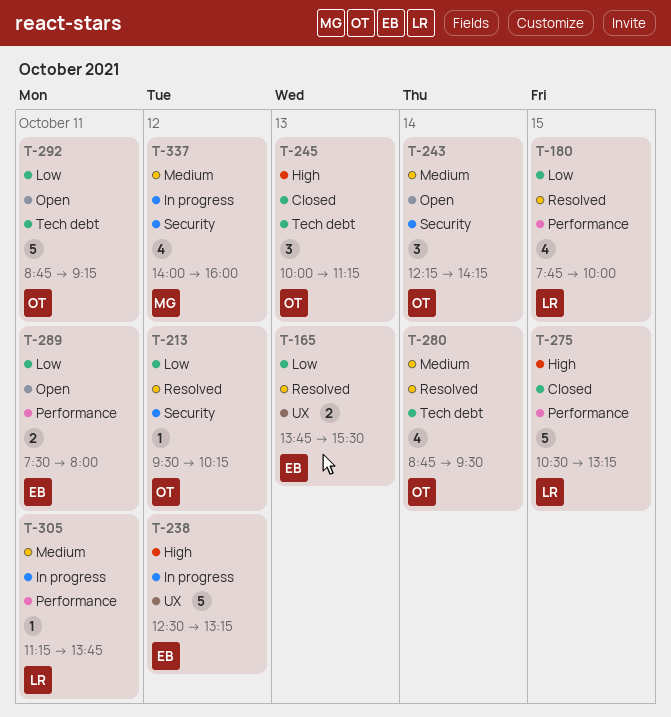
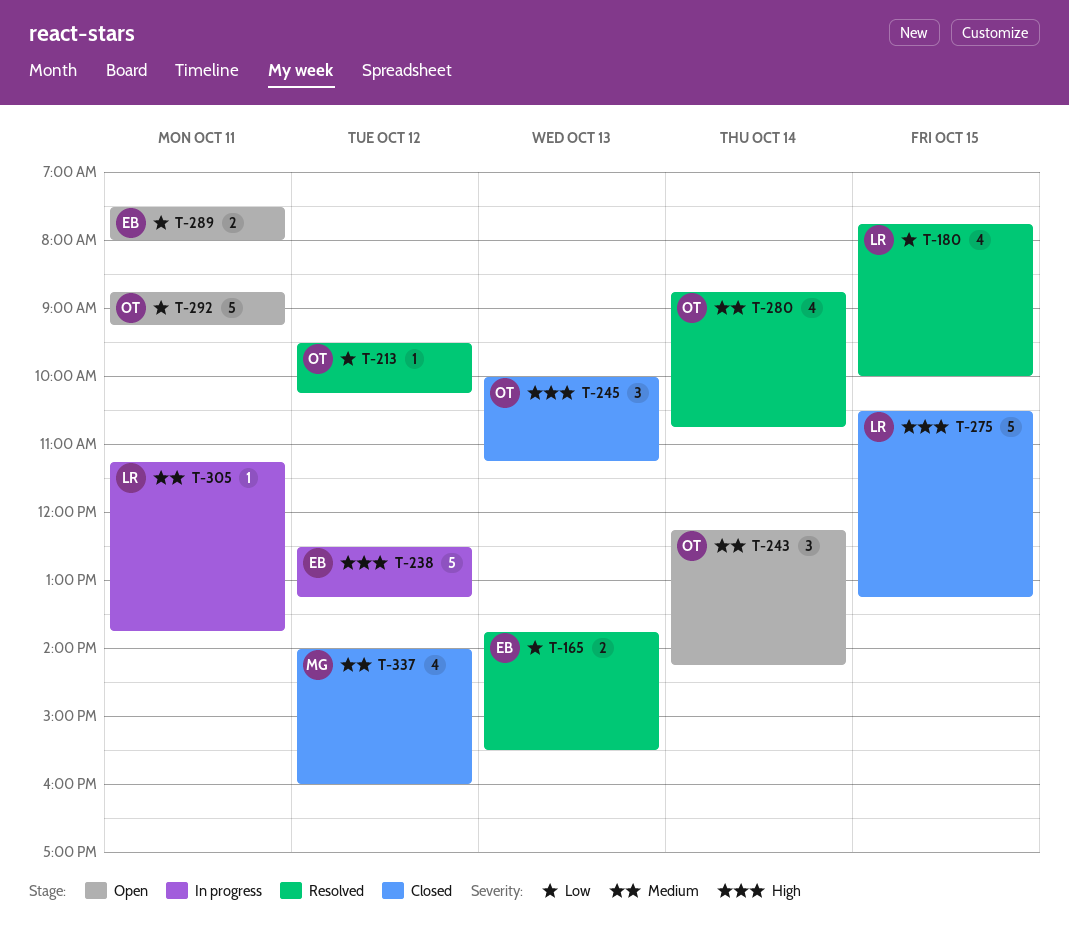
T-280, ends: 09:30 -> 10:45
T-337, status: In progress -> Closed

